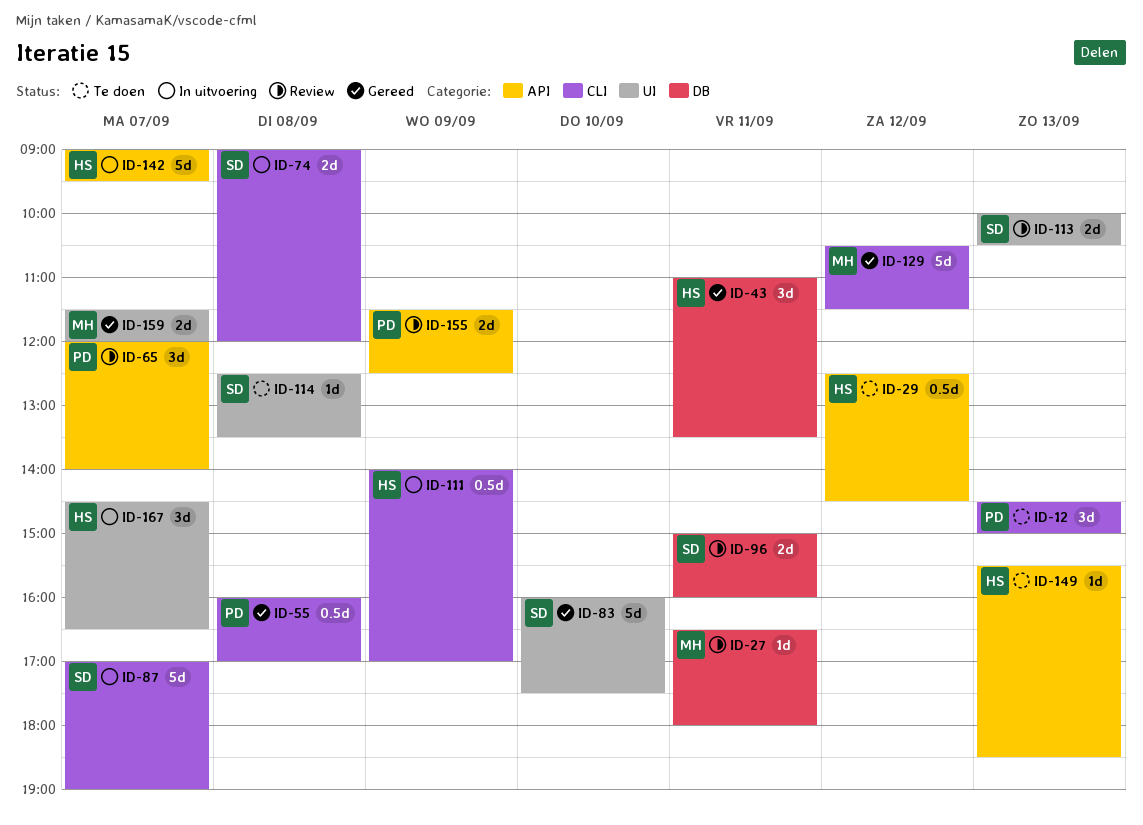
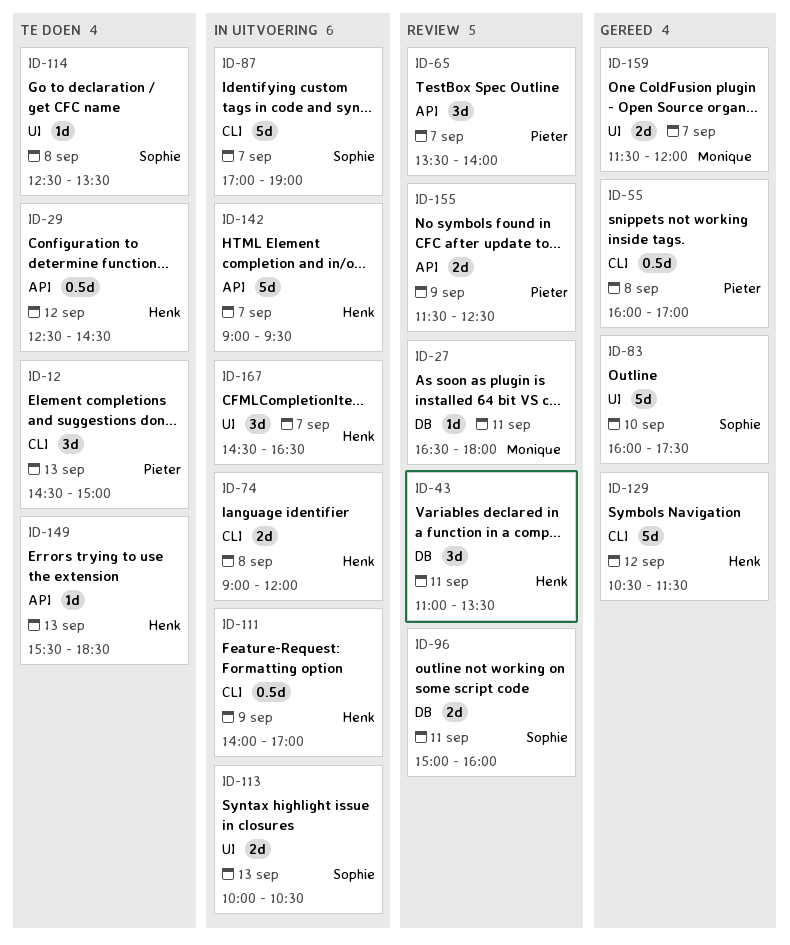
ID-43, status: Gereed -> Review
ID-65, begins: 12:00 -> 13:30
ID-74, owner: Sophie -> Henk
ID-113, status: Review -> In uitvoering
ID-129, owner: Monique -> Henk

